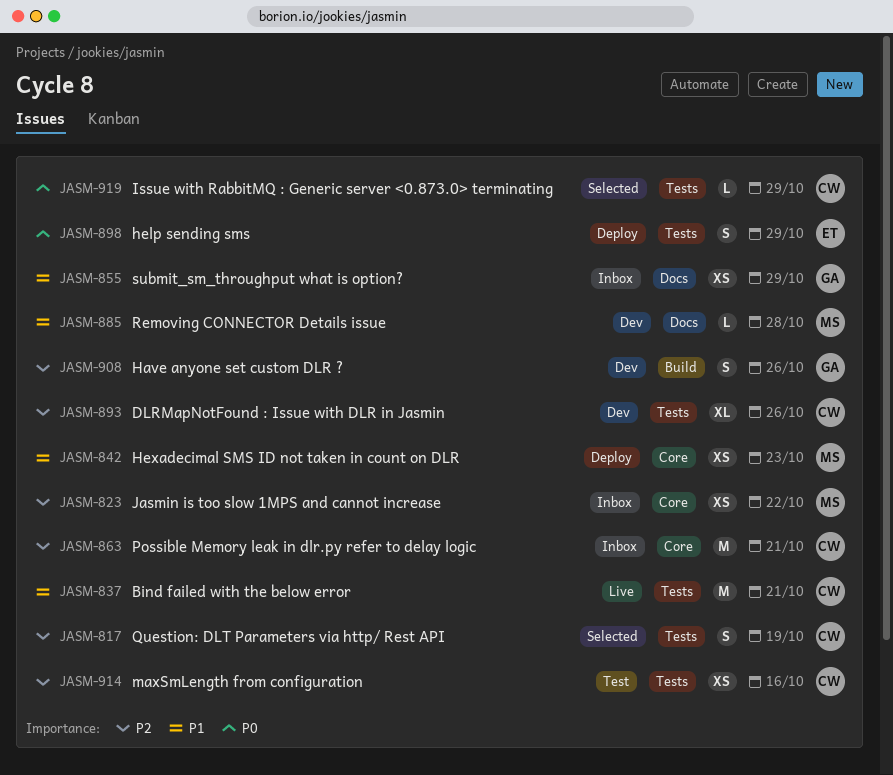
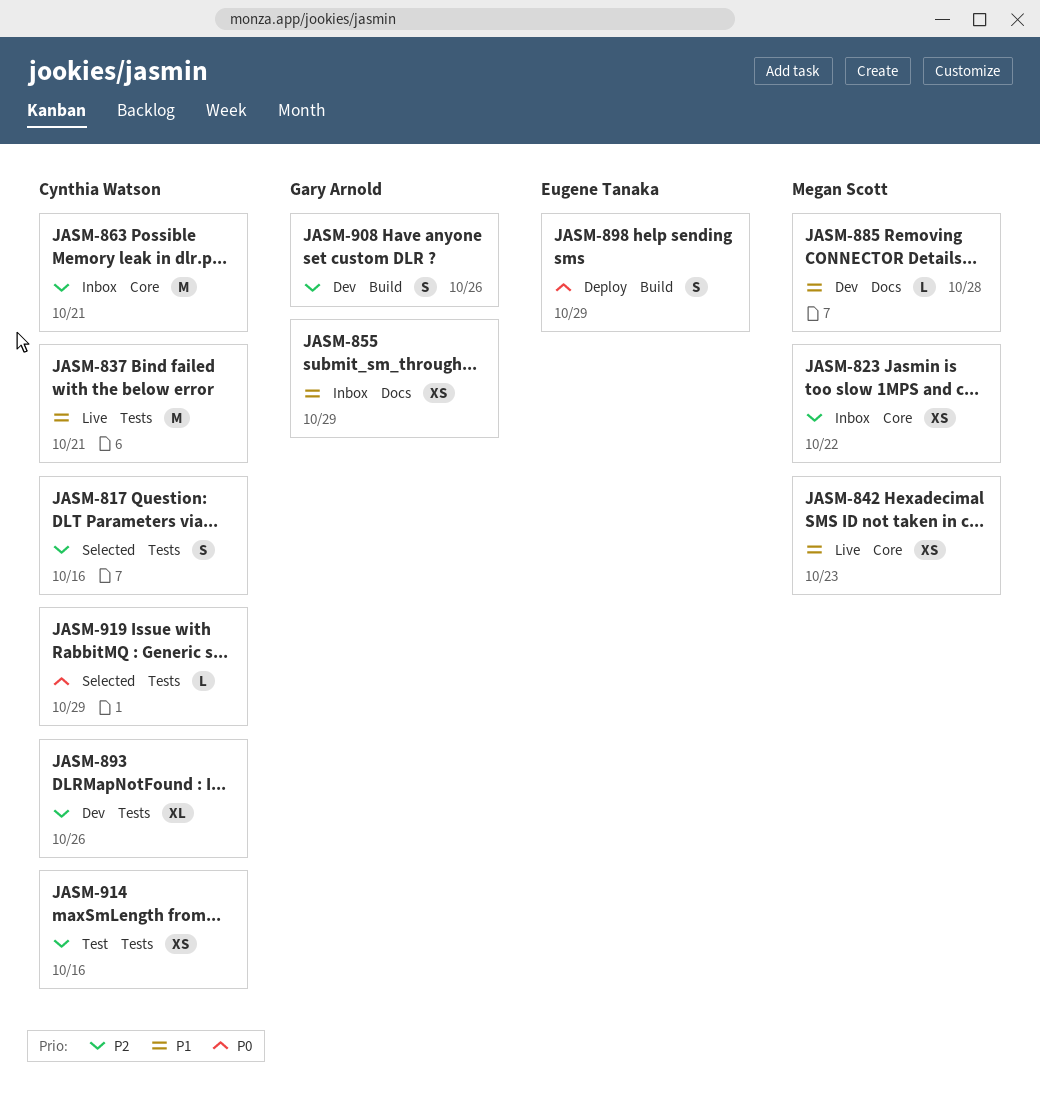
JASM-817, due: Oct 19 -> Oct 16
JASM-842, status: Deploy -> Live
JASM-898, label: Tests -> Build

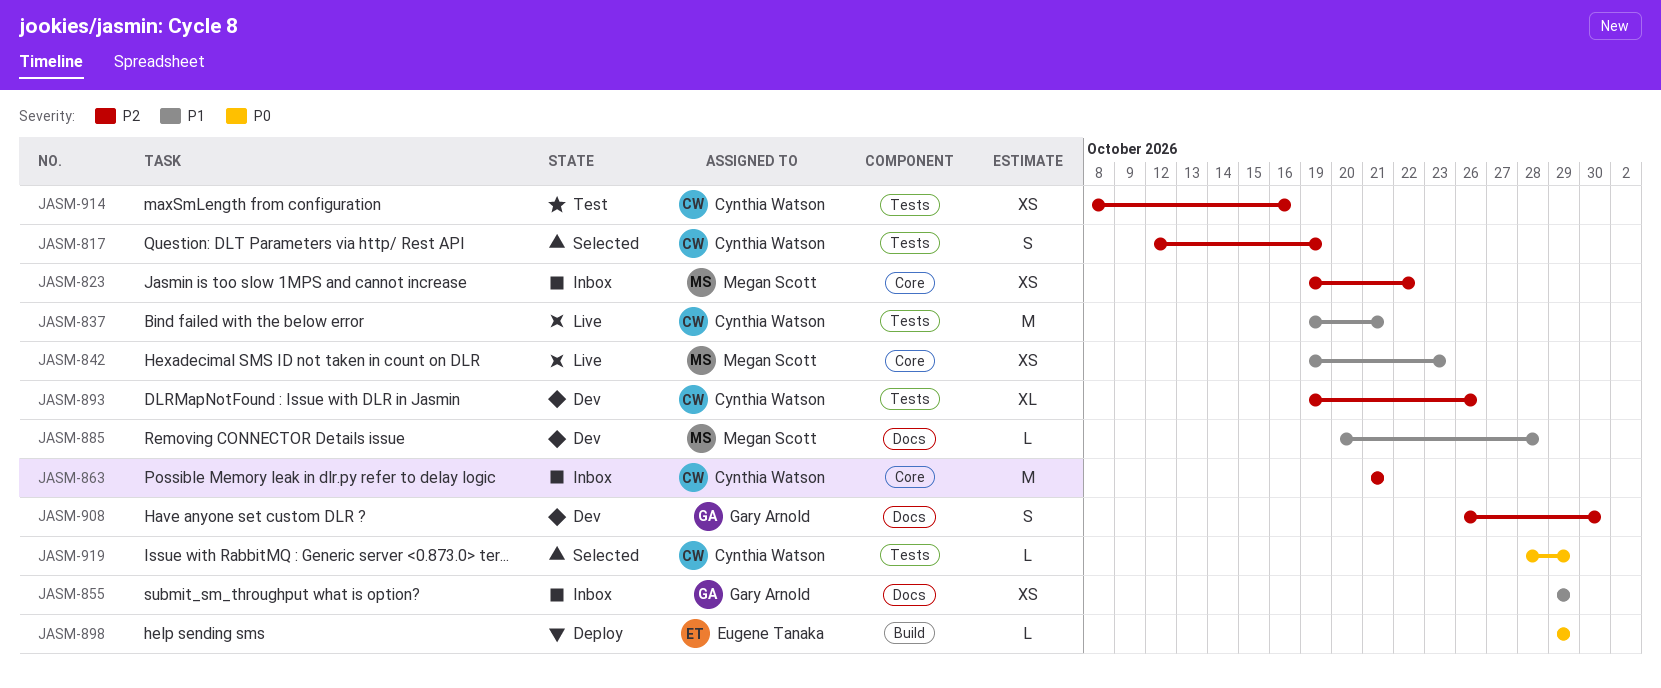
JASM-817, due: Oct 16 -> Oct 19
JASM-898, estimate: S -> L
JASM-908, label: Build -> Docs
JASM-908, due: Oct 26 -> Oct 30

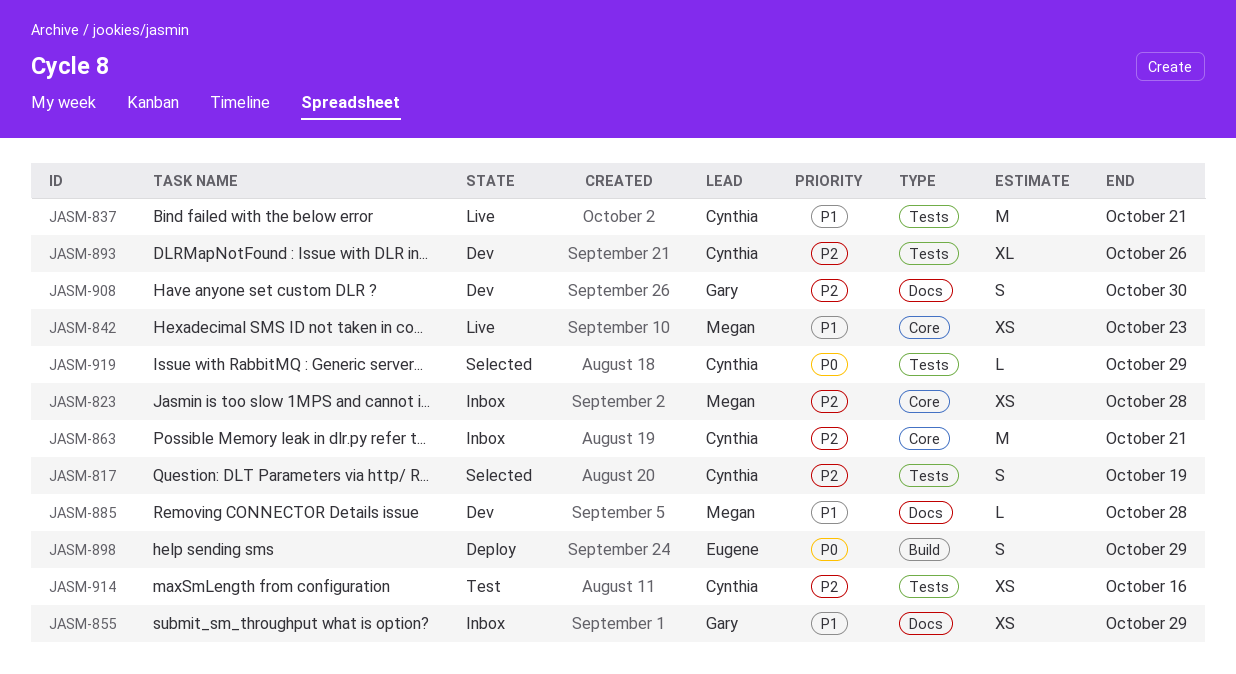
JASM-823, due: Oct 22 -> Oct 28
JASM-898, estimate: L -> S

